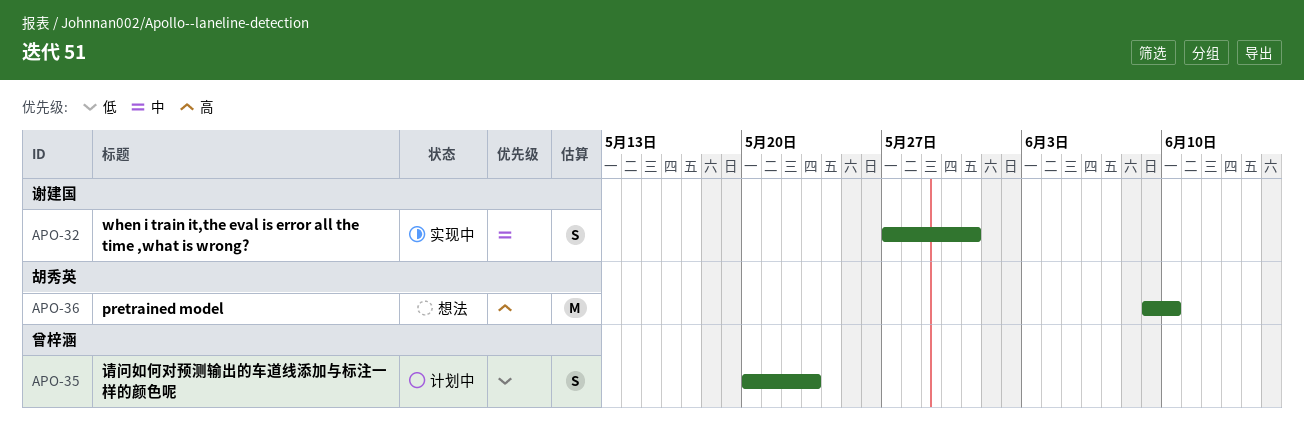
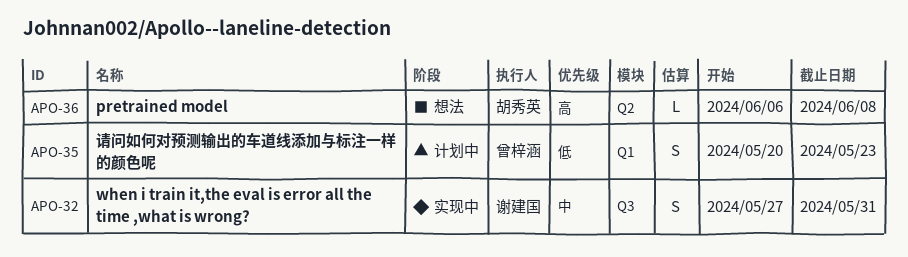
APO-36, estimate: M -> L
APO-36, start: Jun 9 -> Jun 6
APO-36, due: Jun 10 -> Jun 8

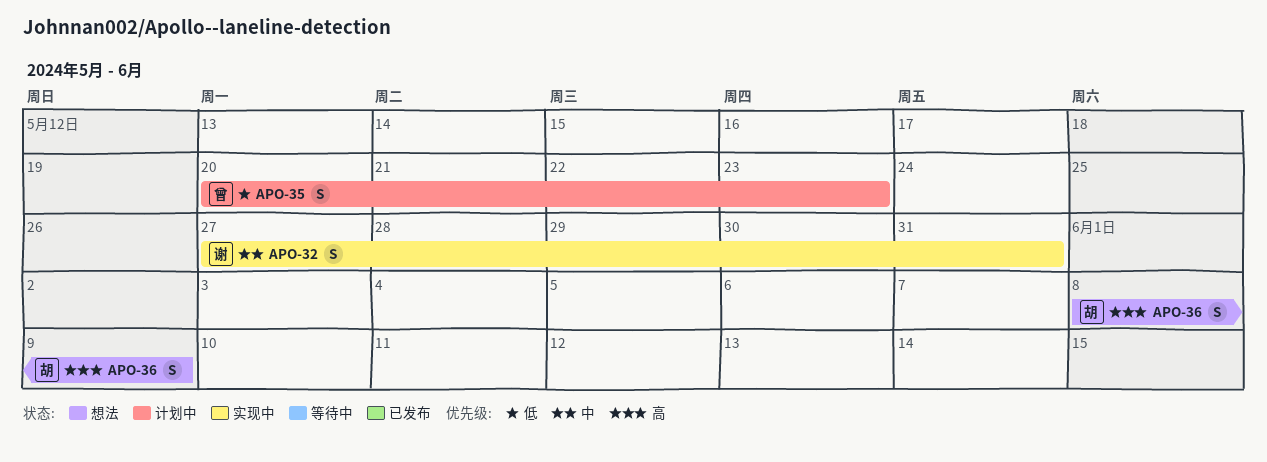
APO-36, estimate: L -> S
APO-36, start: Jun 6 -> Jun 8
APO-36, due: Jun 8 -> Jun 9

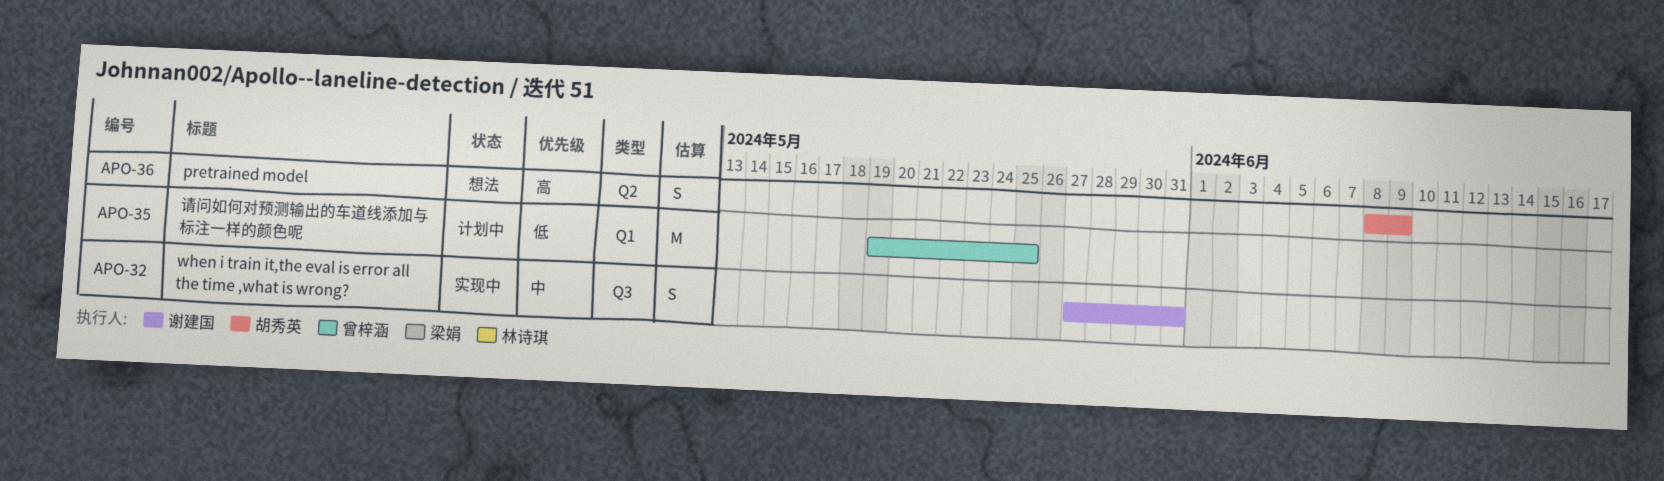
APO-35, estimate: S -> M
APO-35, start: May 20 -> May 19
APO-35, due: May 23 -> May 25

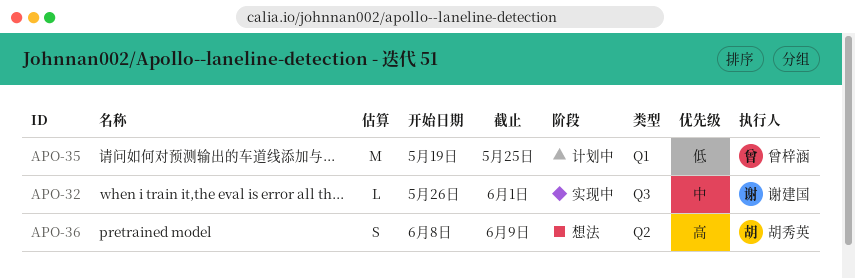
APO-32, estimate: S -> L
APO-32, start: May 27 -> May 26
APO-32, due: May 31 -> Jun 1

